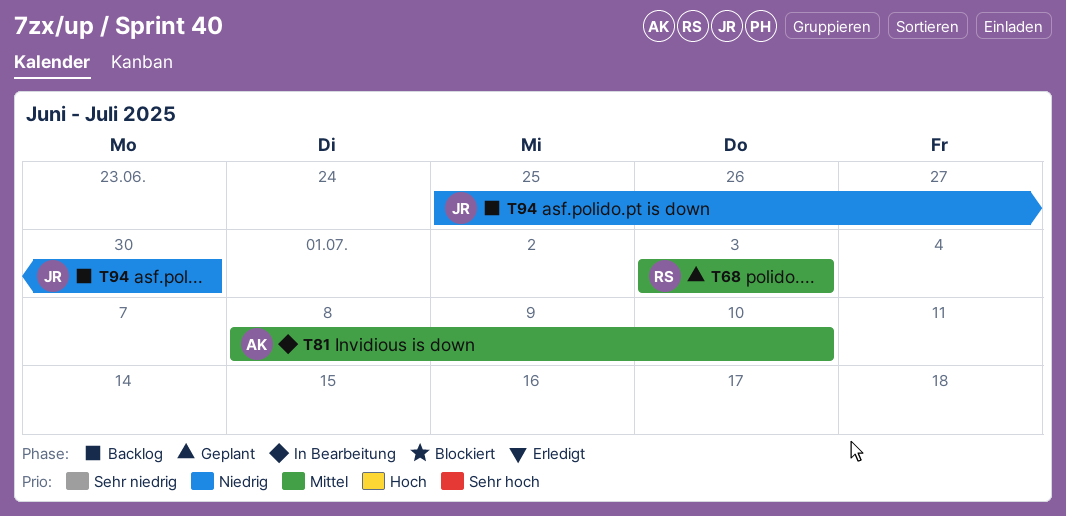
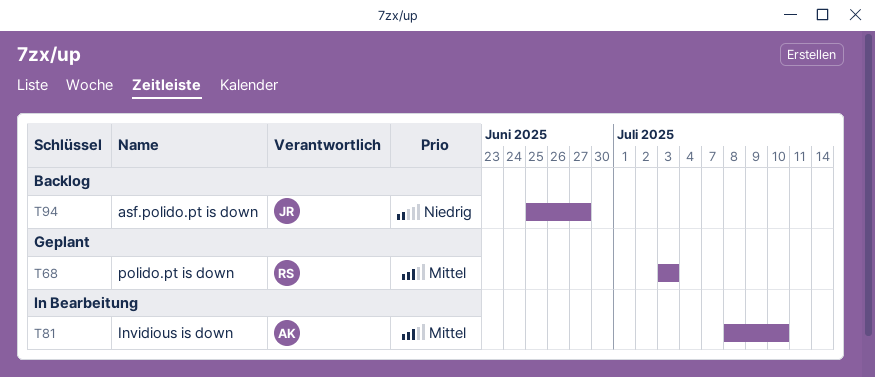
T94, due: Jun 30 -> Jun 27

